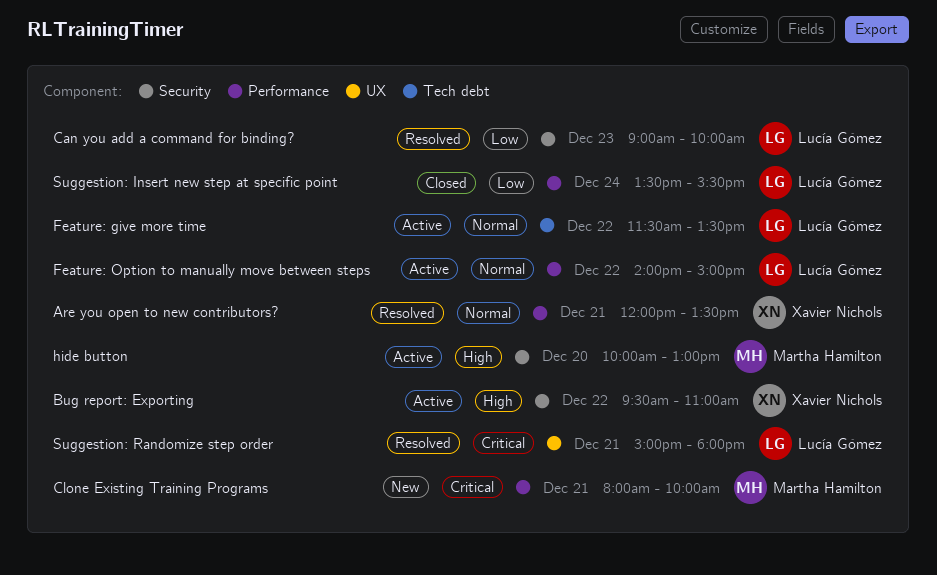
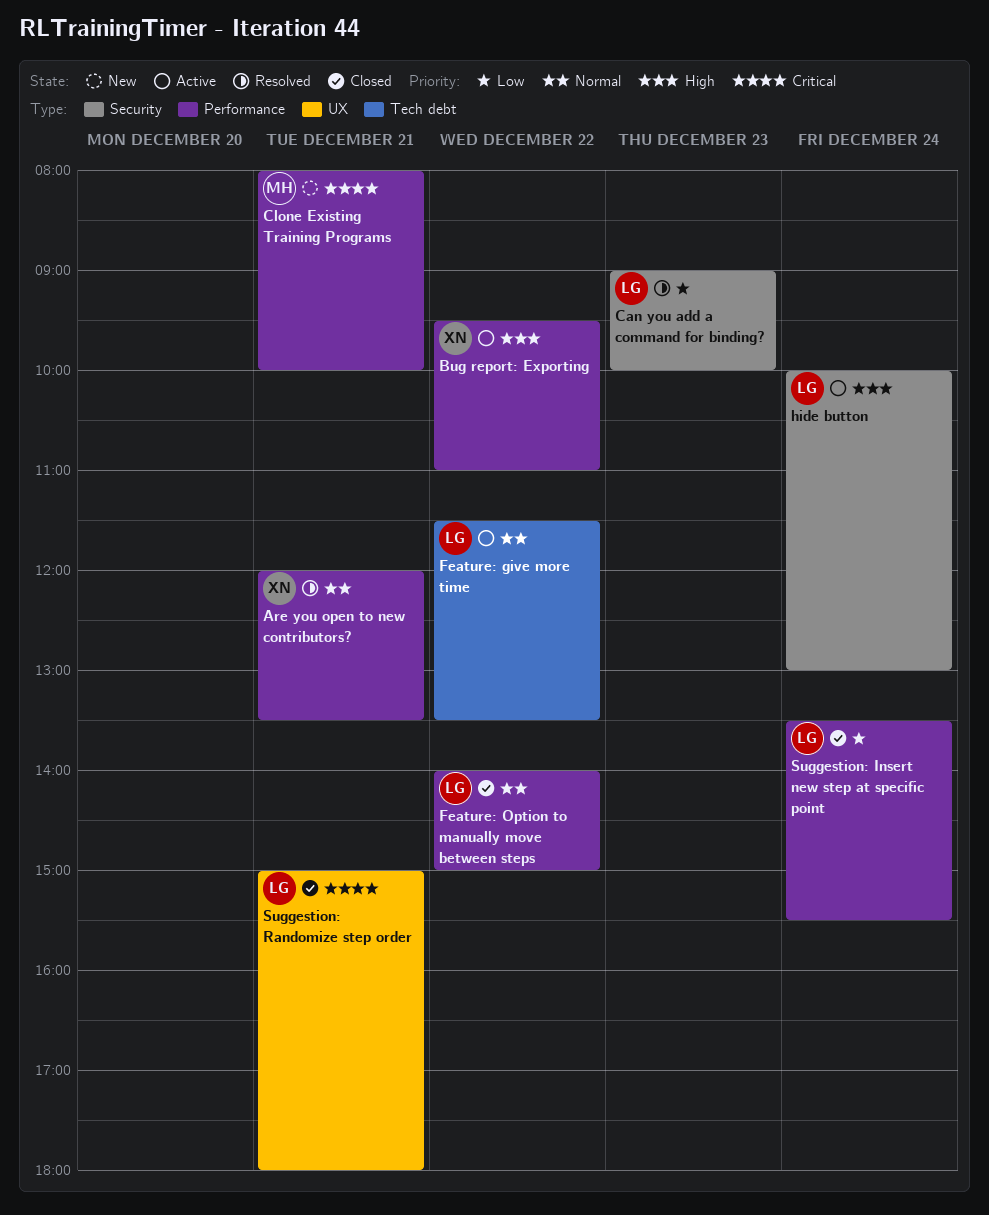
Bug report: Exporting, label: Security -> Performance
Feature: Option to manually move between steps, status: Active -> Closed
hide button, owner: Martha Hamilton -> Lucía Gómez
hide button, day: Dec 20 -> Dec 24
Suggestion: Randomize step order, status: Resolved -> Closed

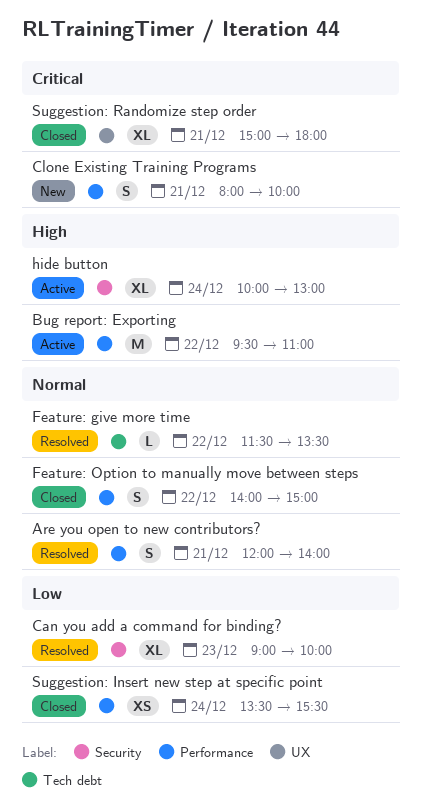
Are you open to new contributors?, ends: 13:30 -> 14:00
Feature: give more time, status: Active -> Resolved

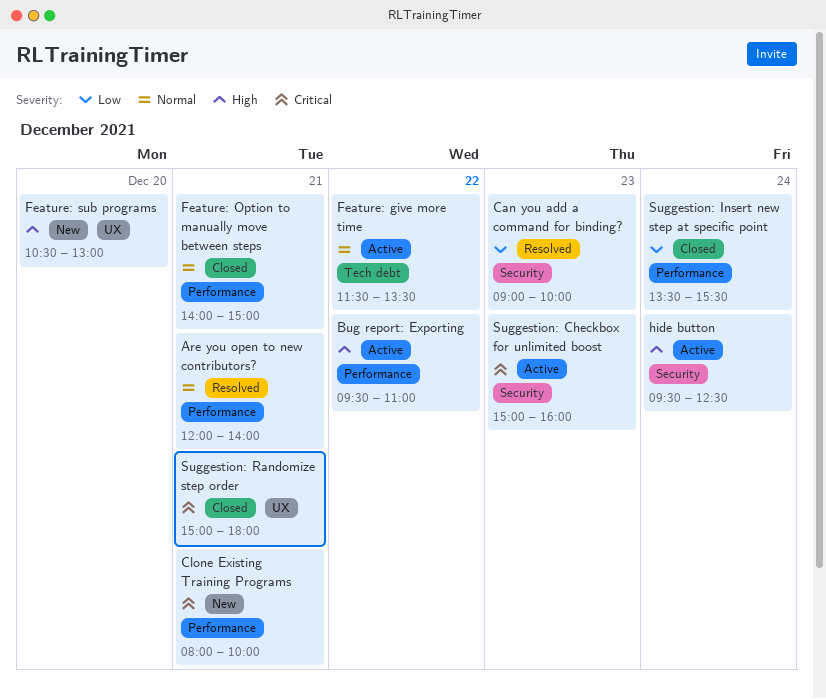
Feature: give more time, status: Resolved -> Active
Feature: Option to manually move between steps, day: Dec 22 -> Dec 21
Feature: sub programs: none -> present
hide button, begins: 10:00 -> 09:30
hide button, ends: 13:00 -> 12:30
Suggestion: Checkbox for unlimited boost: none -> present

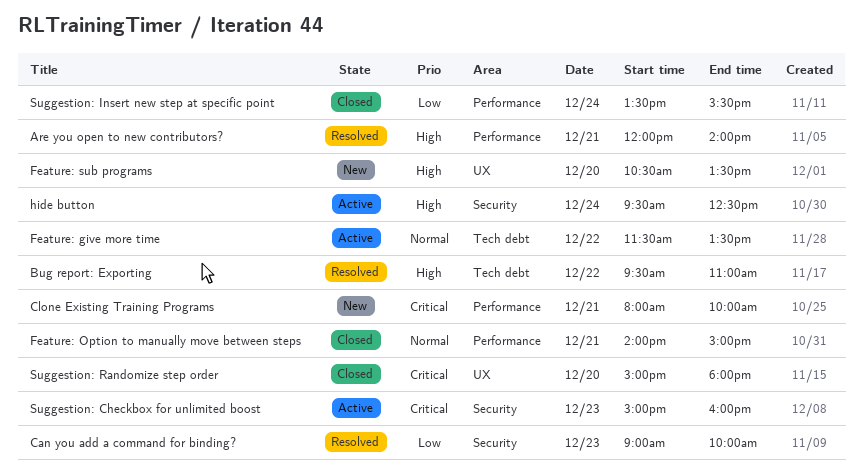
Are you open to new contributors?, priority: Normal -> High
Bug report: Exporting, status: Active -> Resolved
Bug report: Exporting, label: Performance -> Tech debt
Feature: sub programs, ends: 13:00 -> 13:30
Suggestion: Randomize step order, day: Dec 21 -> Dec 20

